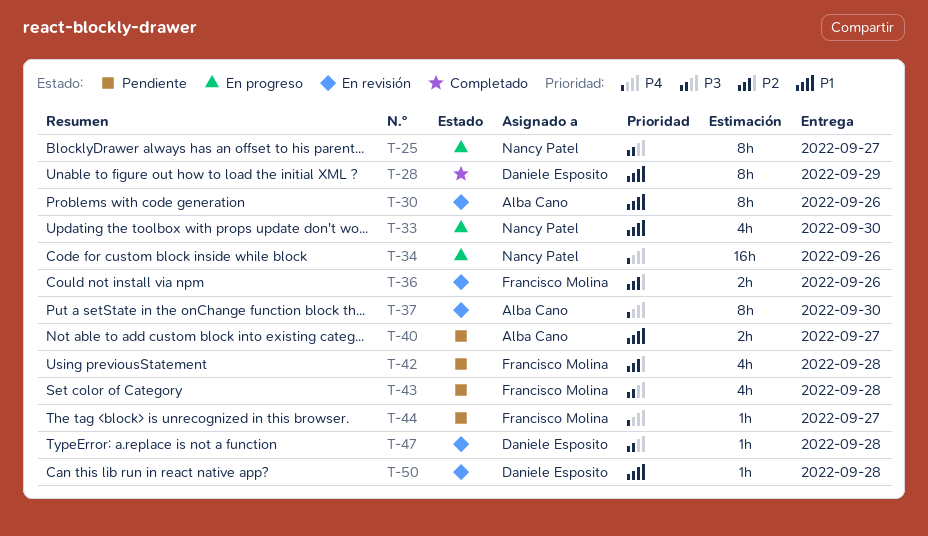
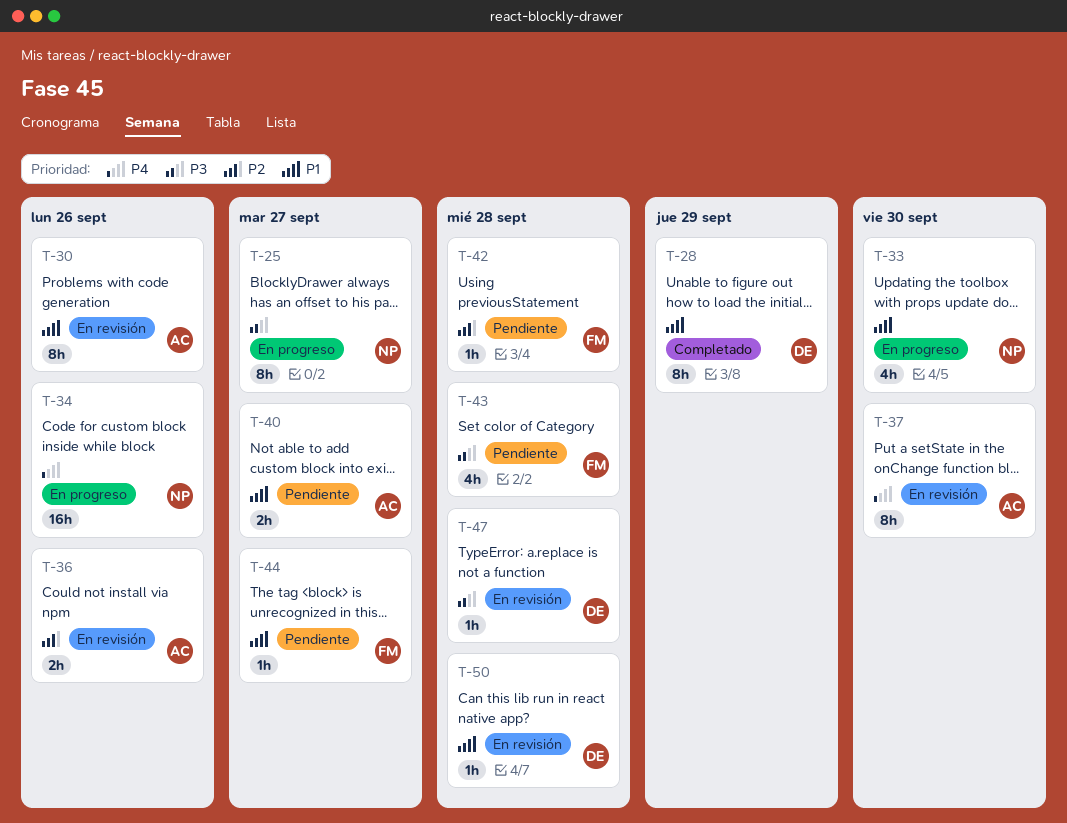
T-36, owner: Francisco Molina -> Alba Cano
T-42, estimate: 4h -> 1h
T-44, priority: P4 -> P1

